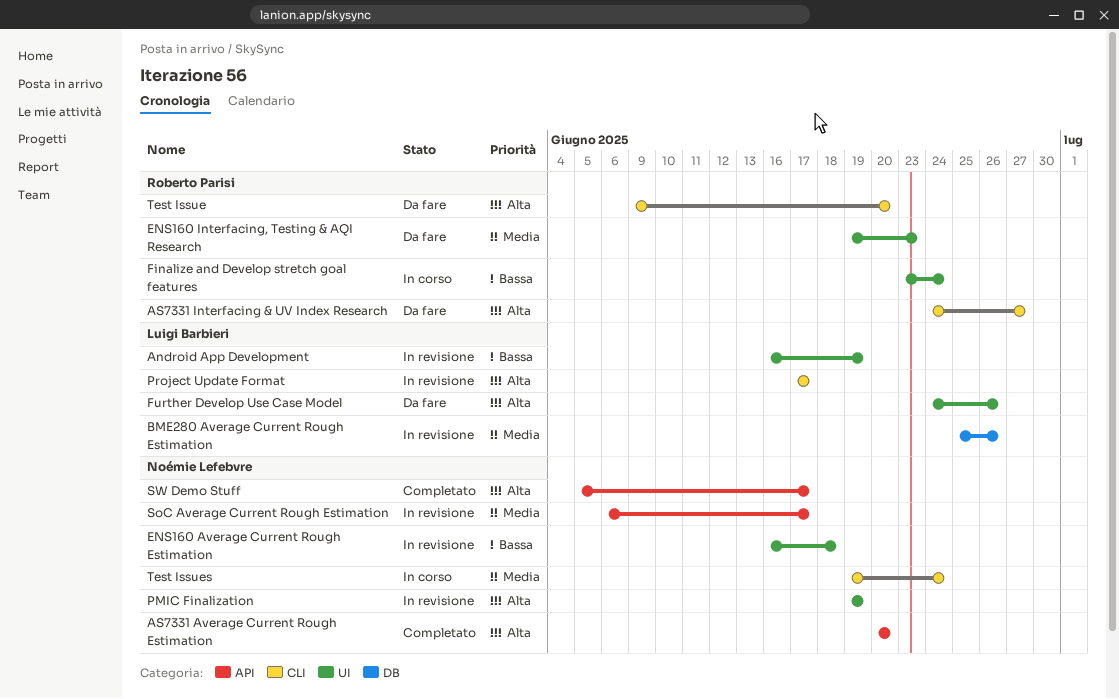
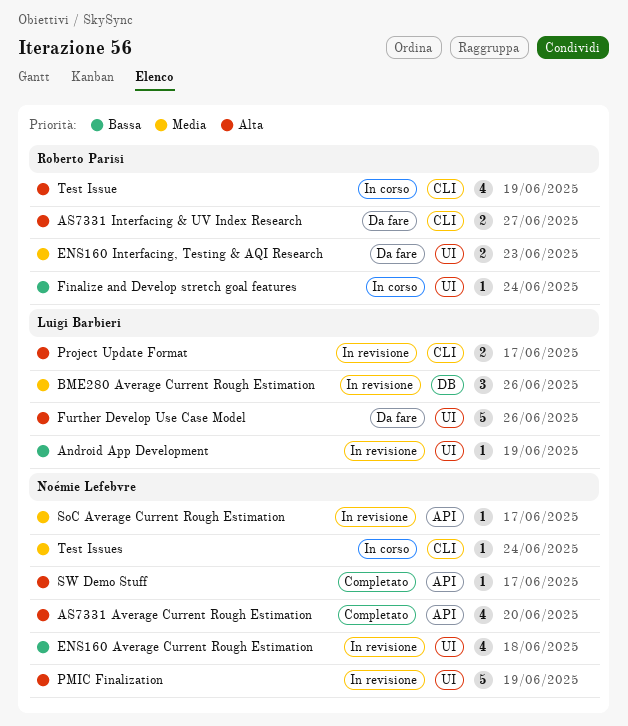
Test Issue, status: Da fare -> In corso
Test Issue, due: Jun 20 -> Jun 19

